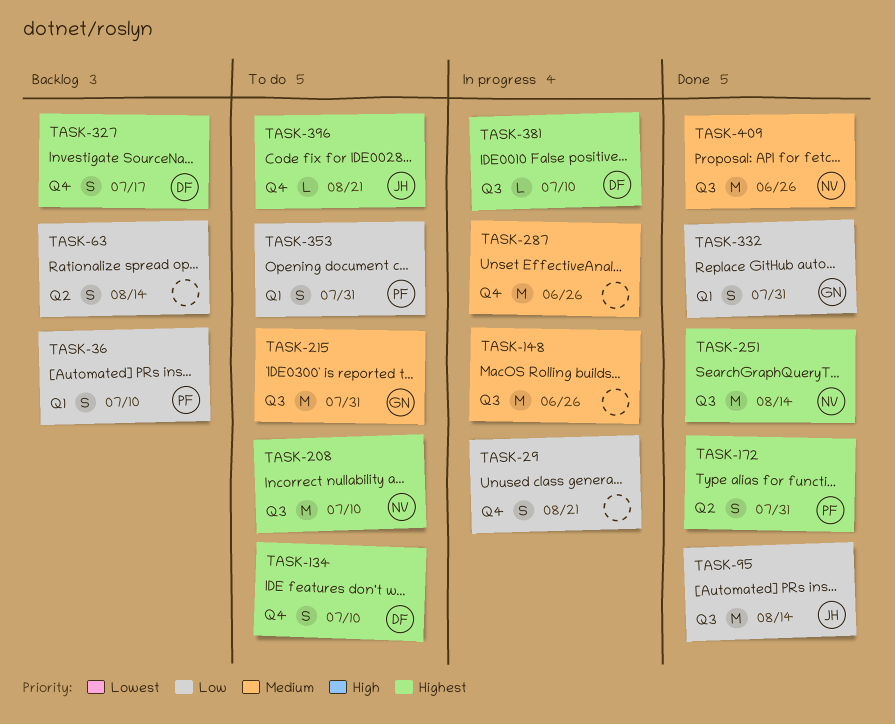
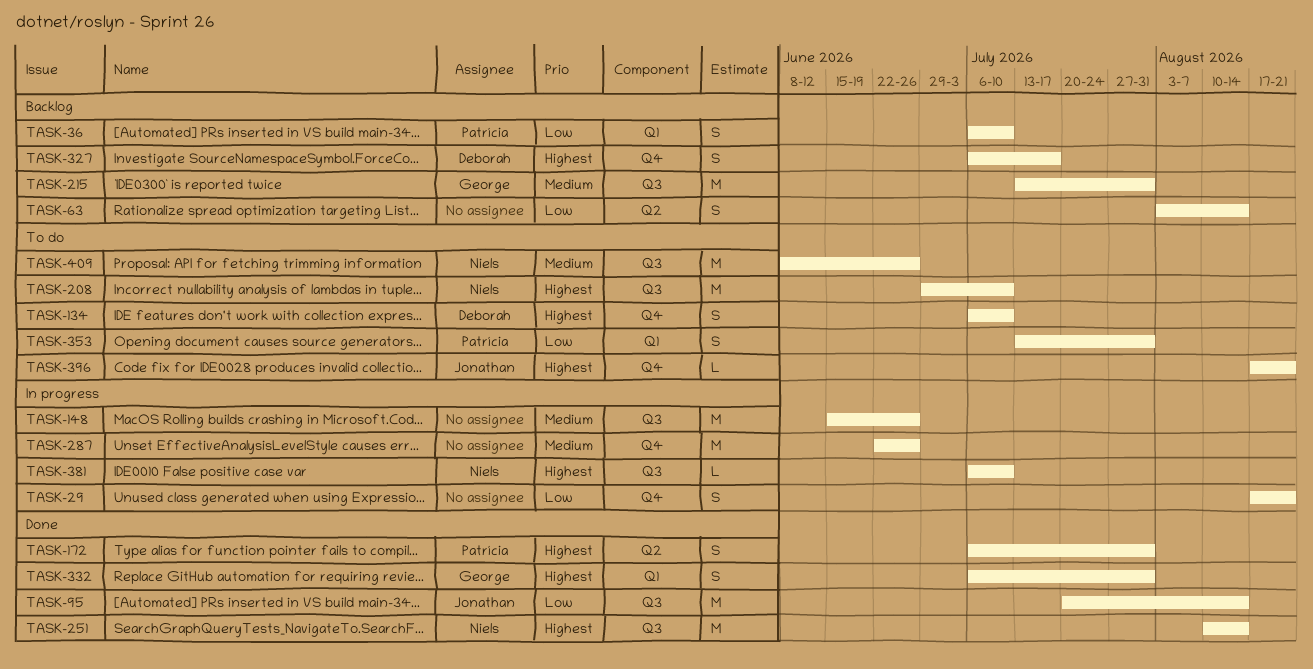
TASK-215, status: To do -> Backlog
TASK-332, priority: Low -> Highest
TASK-381, owner: Deborah -> Niels
TASK-409, status: Done -> To do

